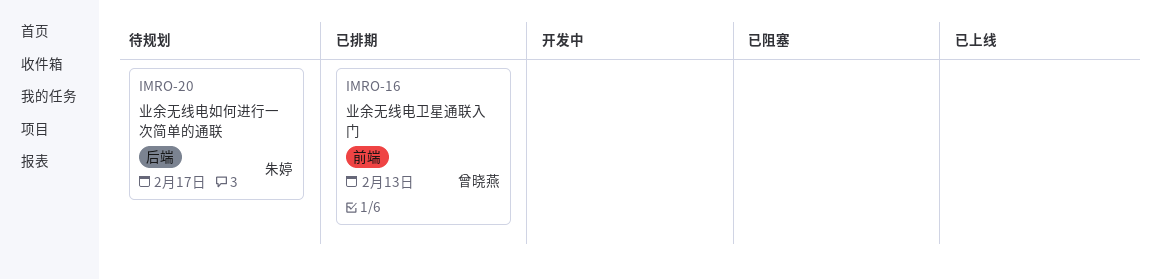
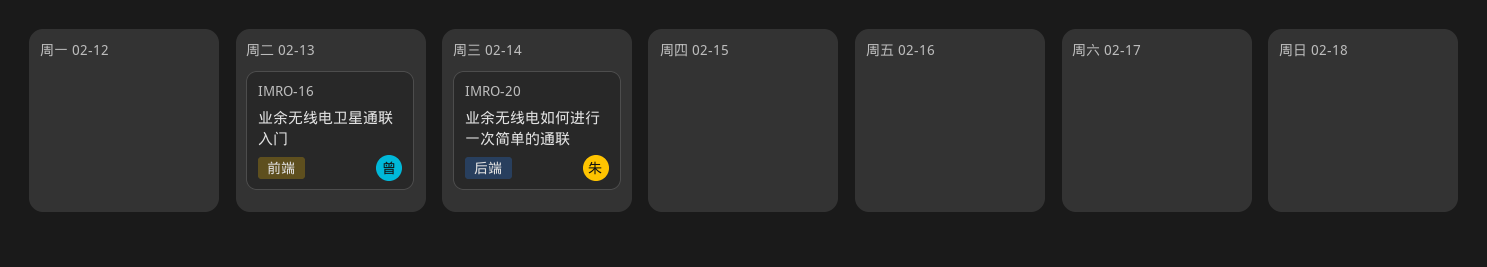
IMRO-20, due: Feb 17 -> Feb 14

